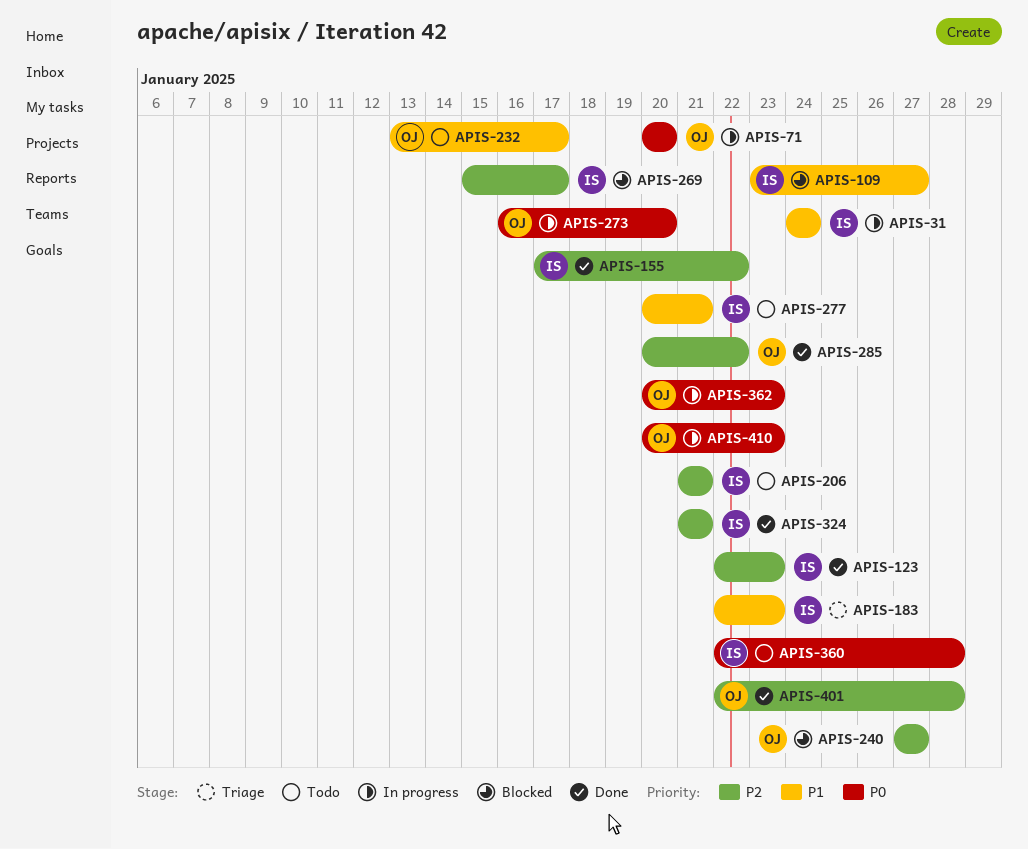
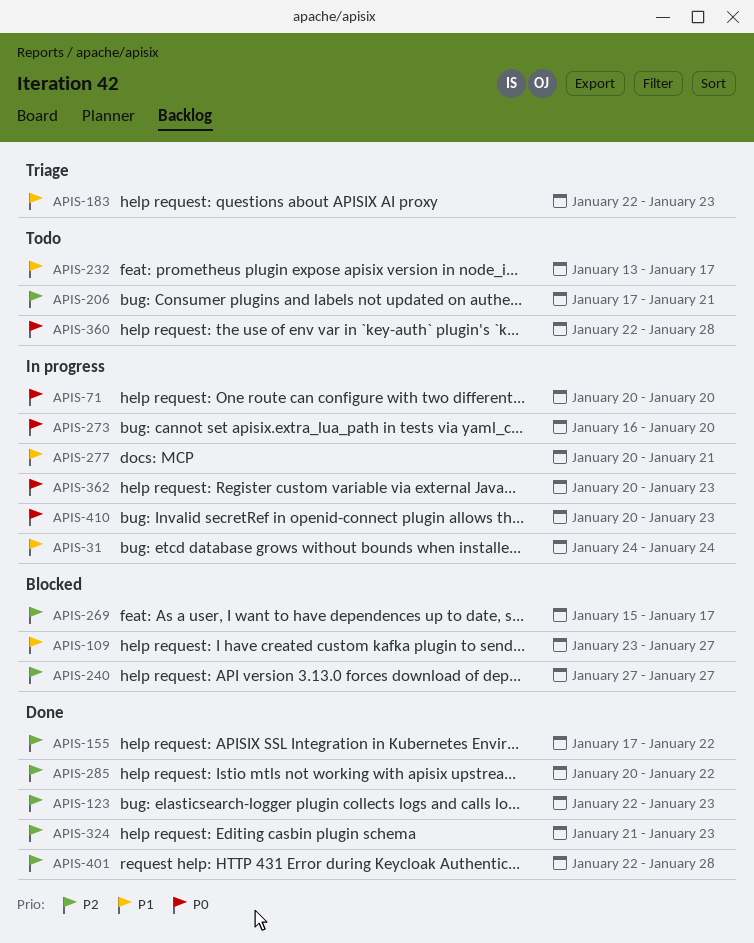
APIS-206, start: Jan 21 -> Jan 17
APIS-277, status: Todo -> In progress
APIS-324, due: Jan 21 -> Jan 23

